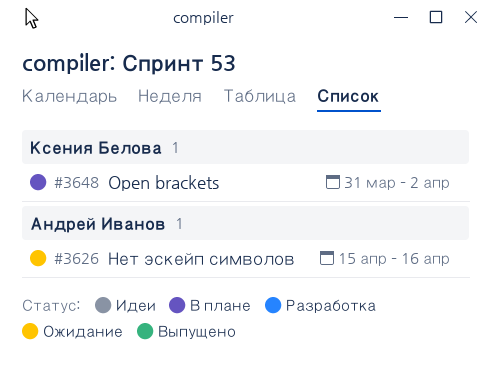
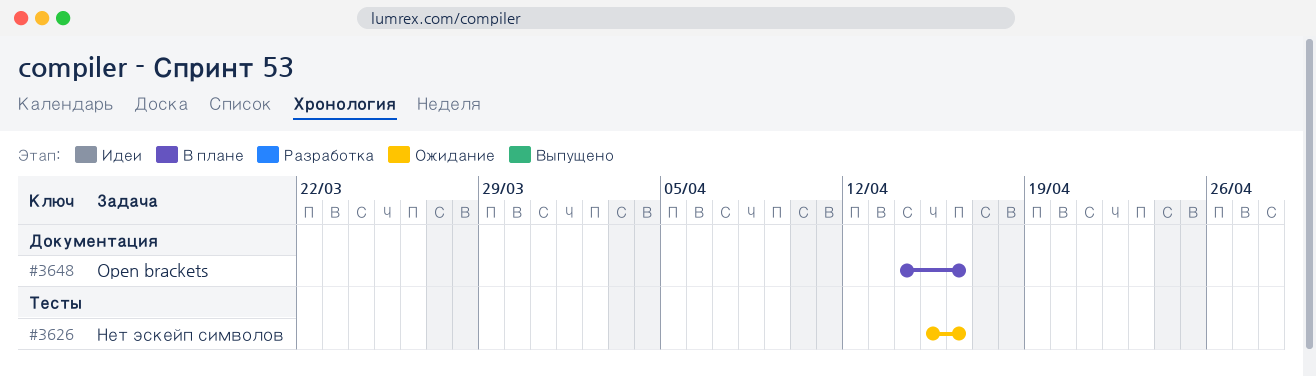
#3648, start: Mar 31 -> Apr 14
#3648, due: Apr 2 -> Apr 16

